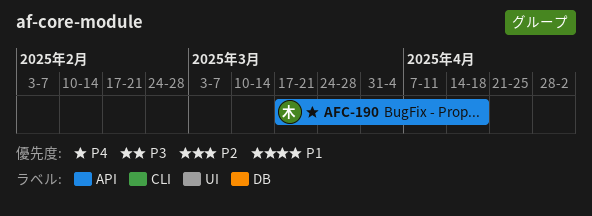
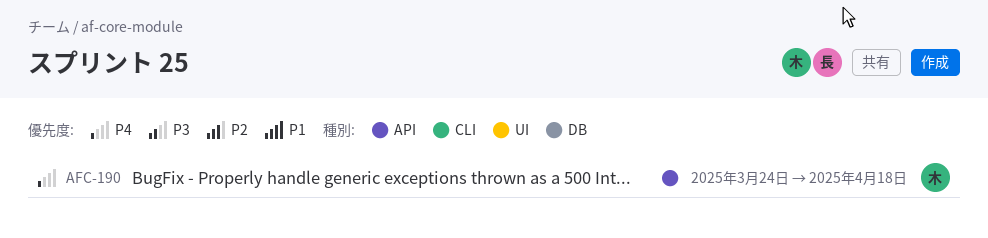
AFC-190, start: Mar 17 -> Mar 24

